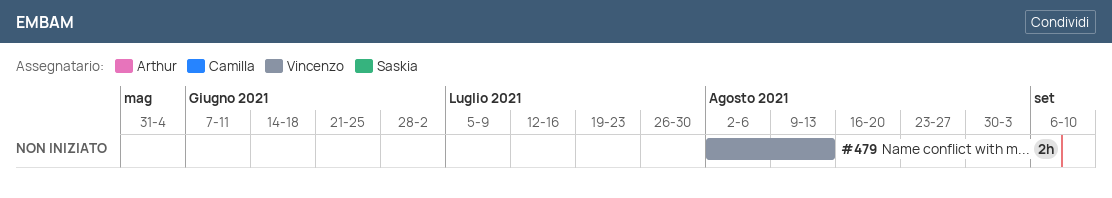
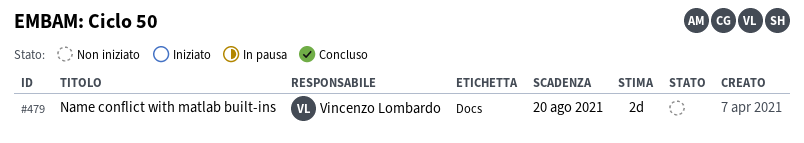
#479, estimate: 2h -> 2d
#479, due: Aug 13 -> Aug 20

